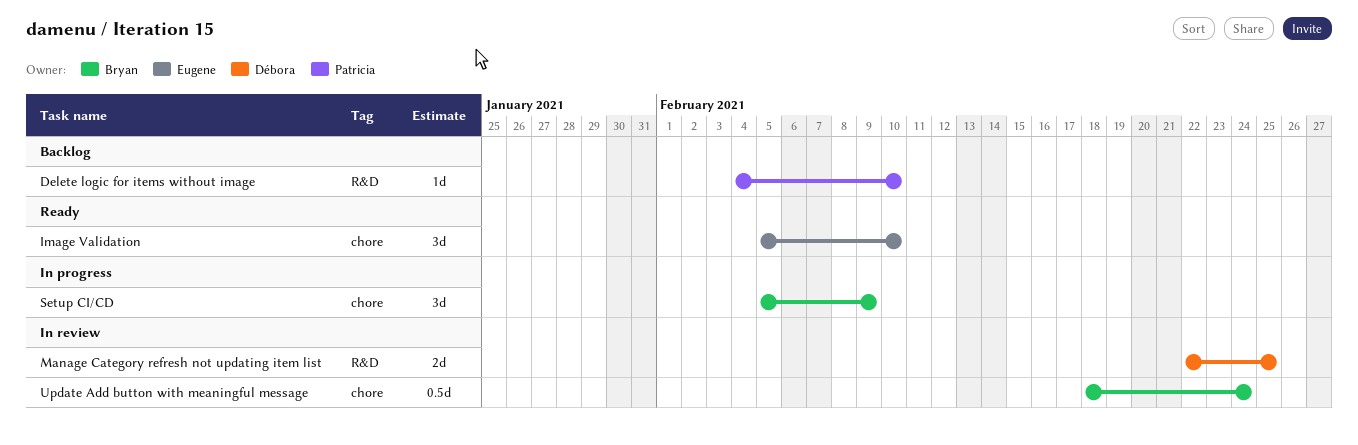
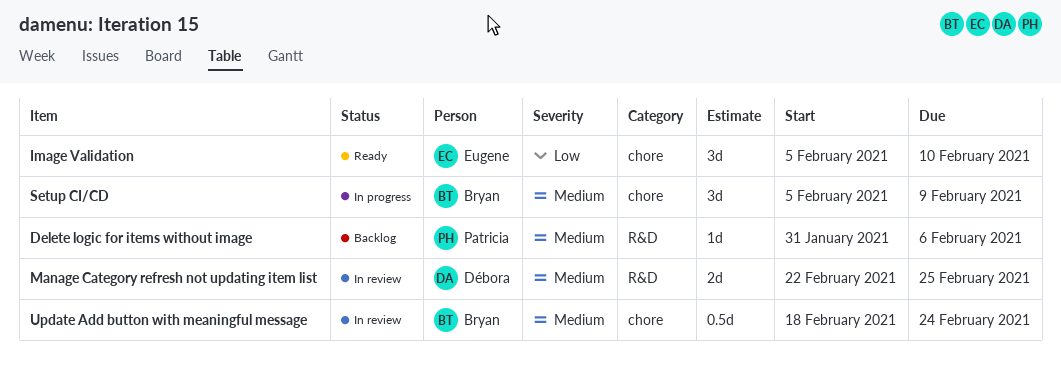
Delete logic for items without image, start: Feb 4 -> Jan 31
Delete logic for items without image, due: Feb 10 -> Feb 6

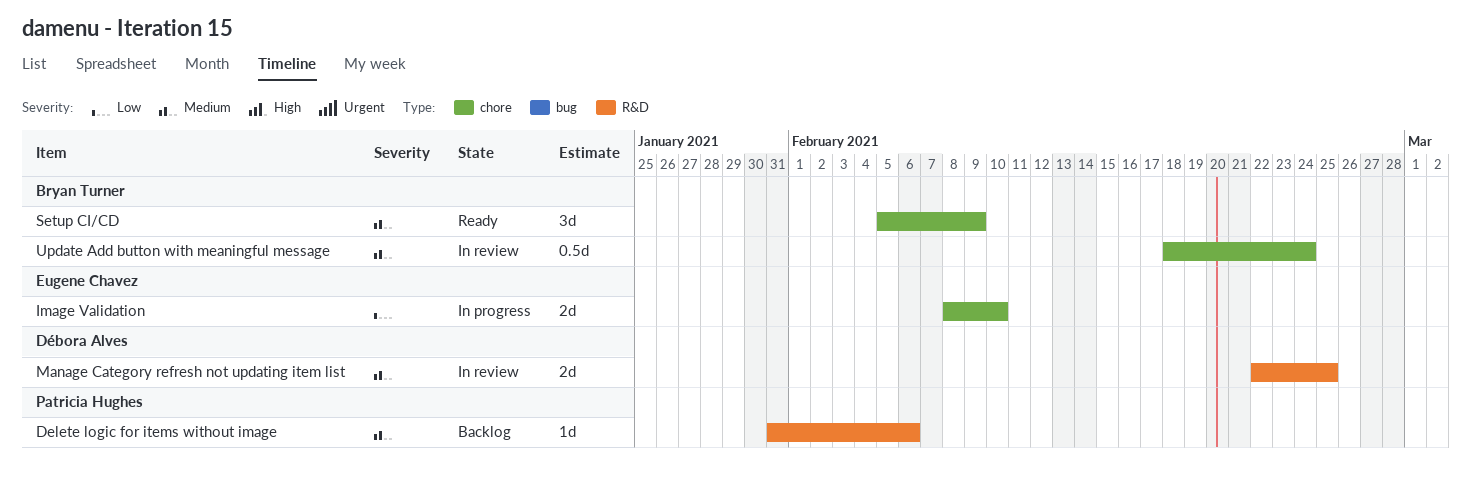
Image Validation, status: Ready -> In progress
Image Validation, estimate: 3d -> 2d
Image Validation, start: Feb 5 -> Feb 8
Setup CI/CD, status: In progress -> Ready

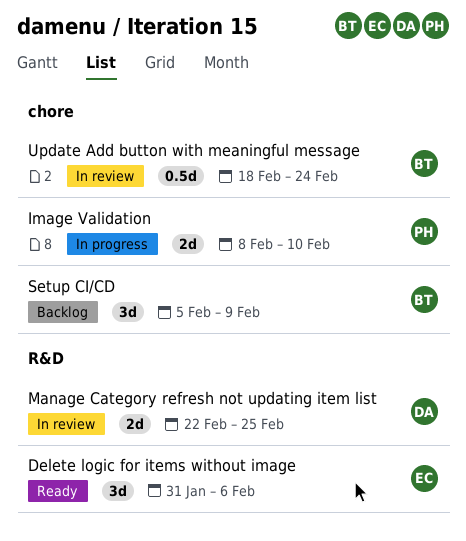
Delete logic for items without image, status: Backlog -> Ready
Delete logic for items without image, owner: Patricia Hughes -> Eugene Chavez
Delete logic for items without image, estimate: 1d -> 3d
Image Validation, owner: Eugene Chavez -> Patricia Hughes
Setup CI/CD, status: Ready -> Backlog

